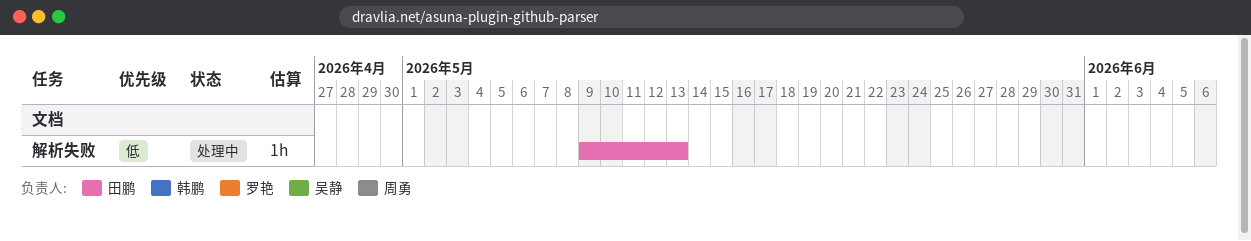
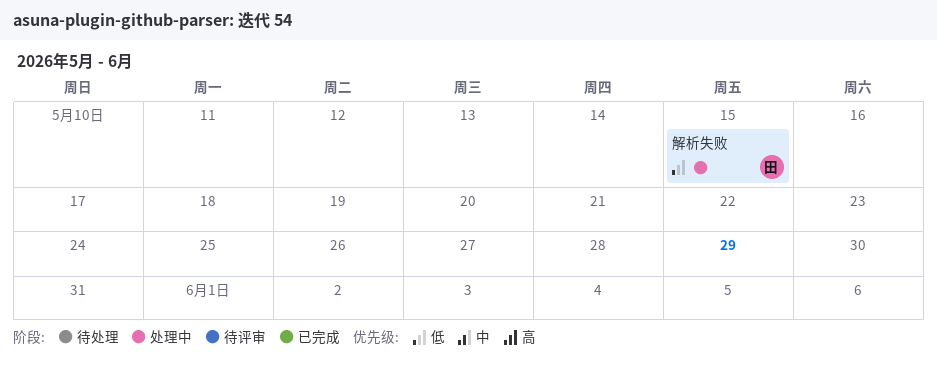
解析失败, due: May 13 -> May 15

